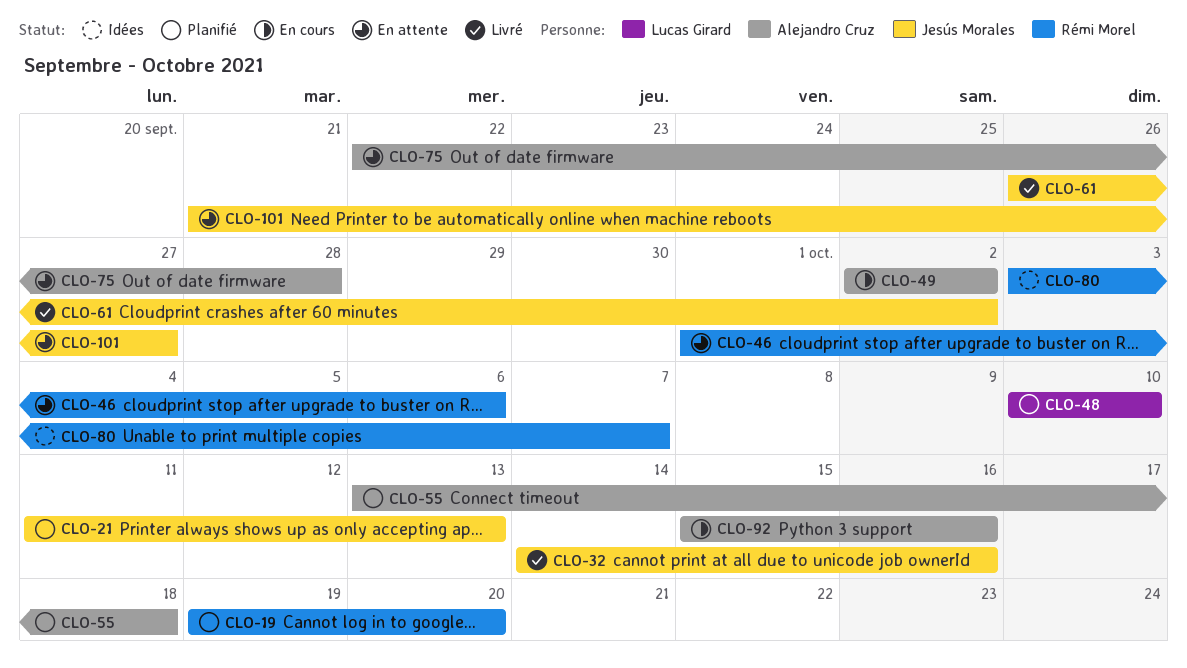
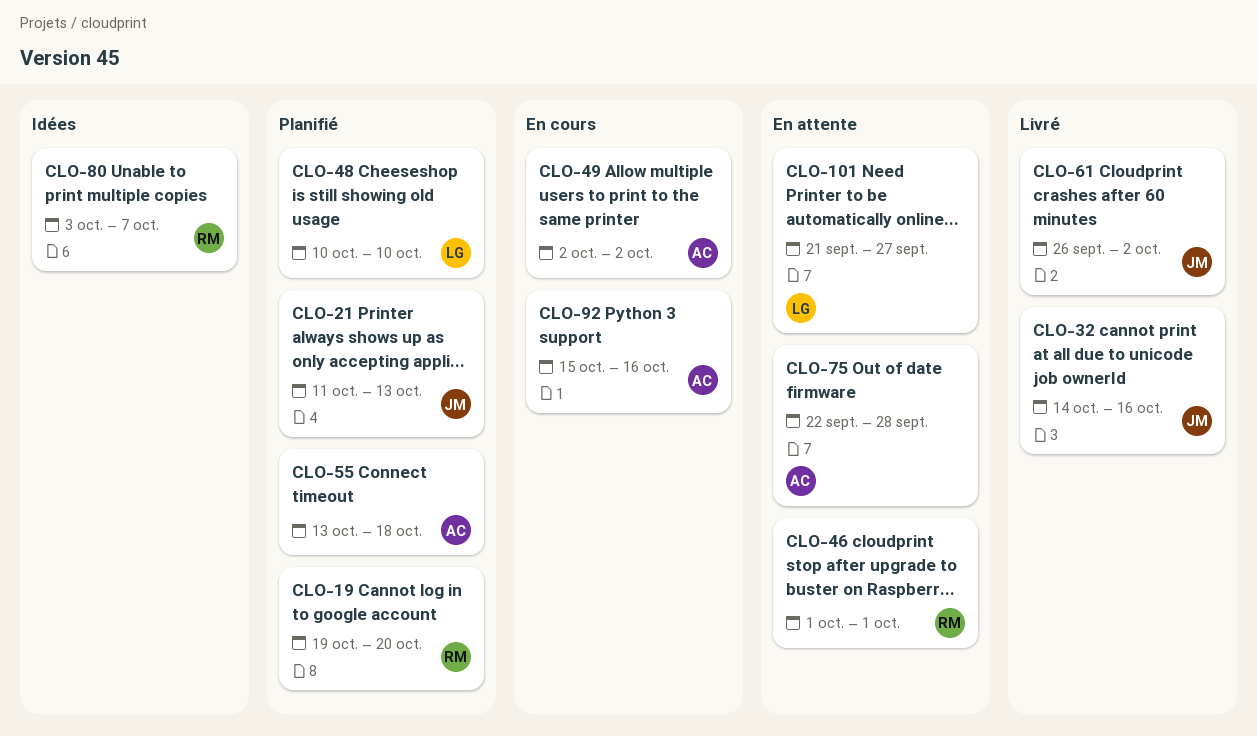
CLO-46, due: Oct 6 -> Oct 1
CLO-101, owner: Jesús Morales -> Lucas Girard

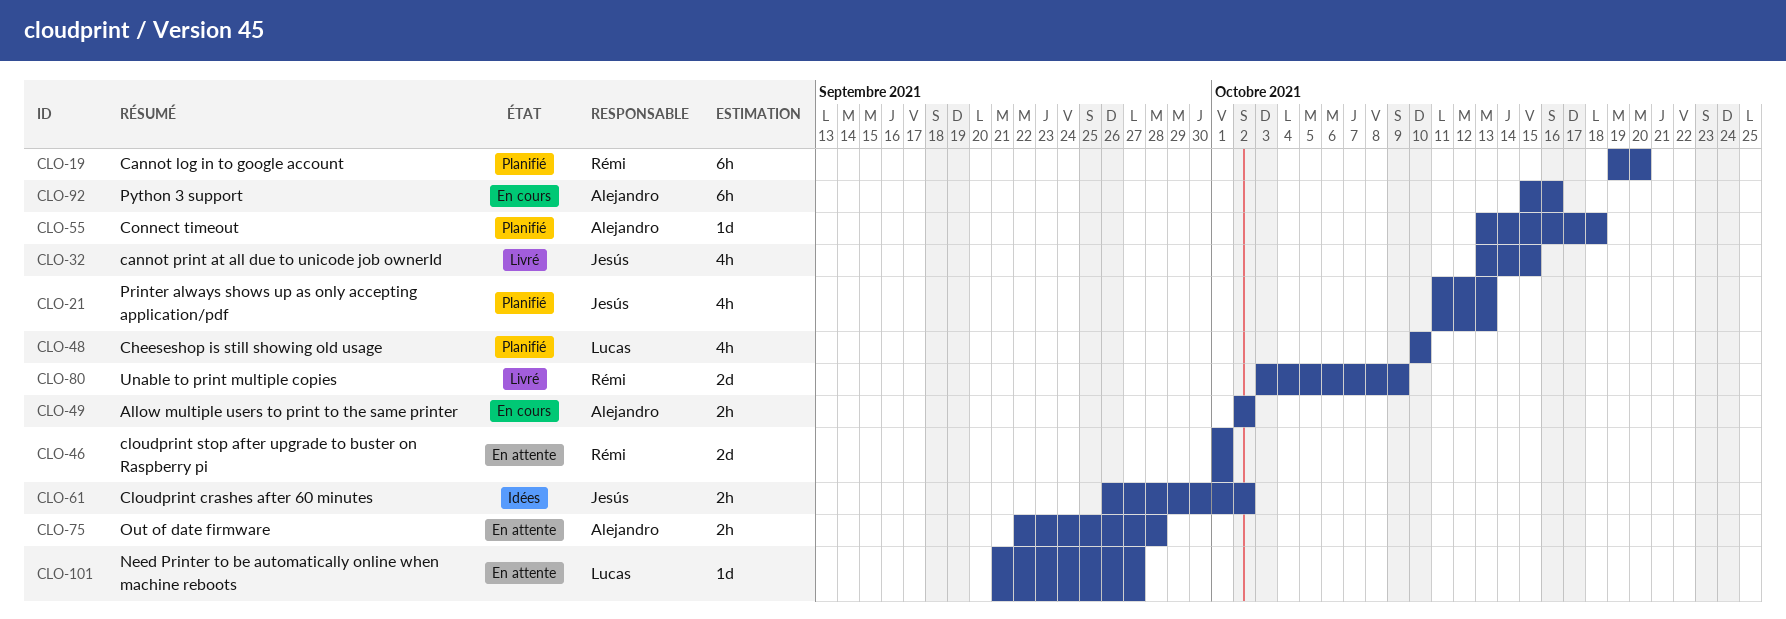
CLO-32, start: Oct 14 -> Oct 13
CLO-32, due: Oct 16 -> Oct 15
CLO-61, status: Livré -> Idées
CLO-80, status: Idées -> Livré
CLO-80, due: Oct 7 -> Oct 9

